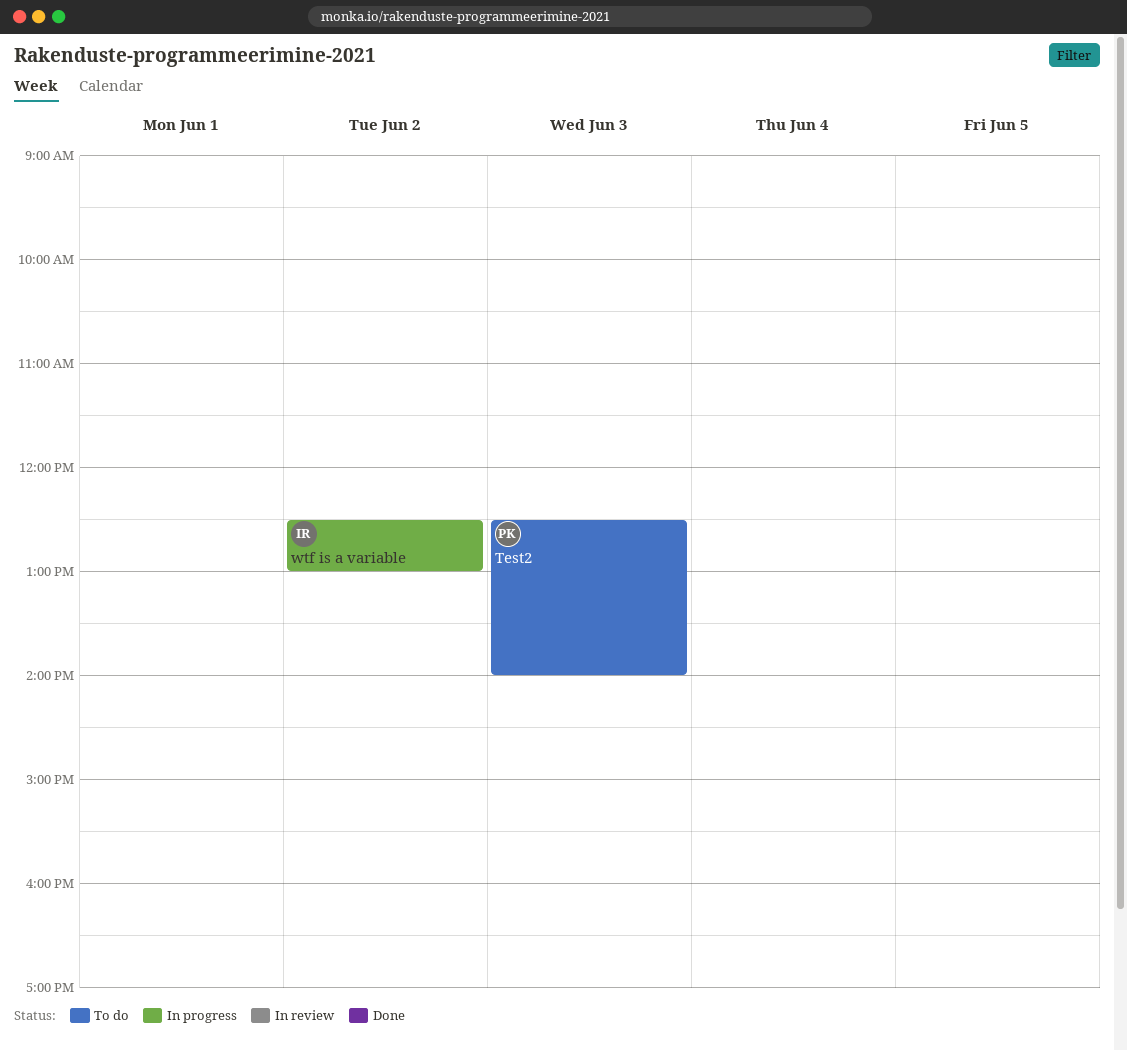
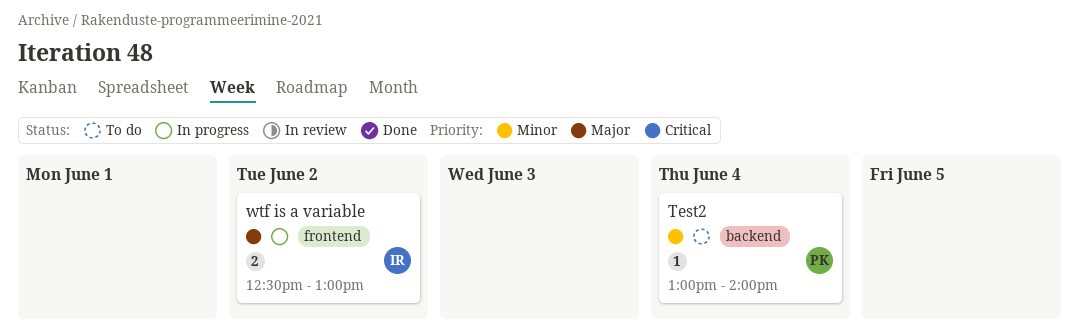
Test2, day: Jun 3 -> Jun 4
Test2, begins: 12:30 -> 13:00

